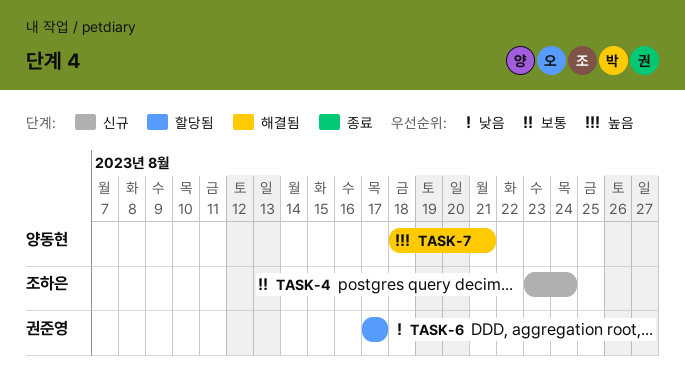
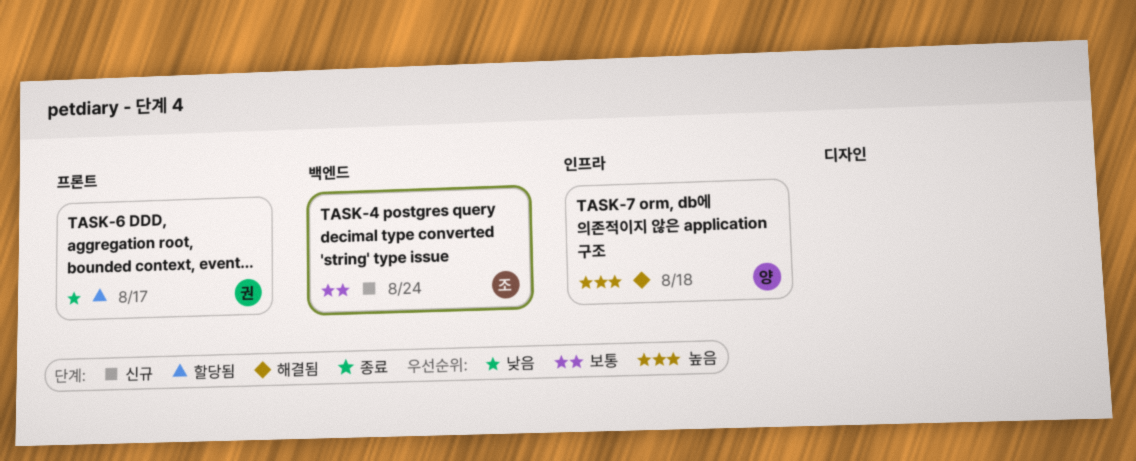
TASK-7, due: Aug 21 -> Aug 18

